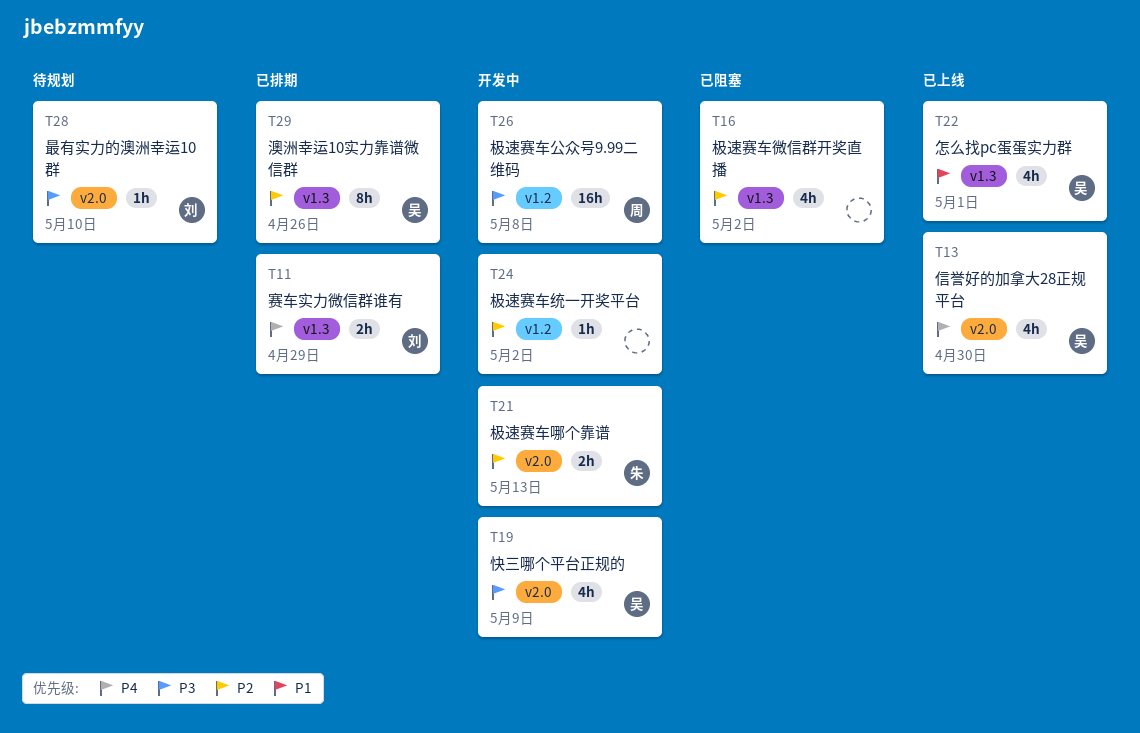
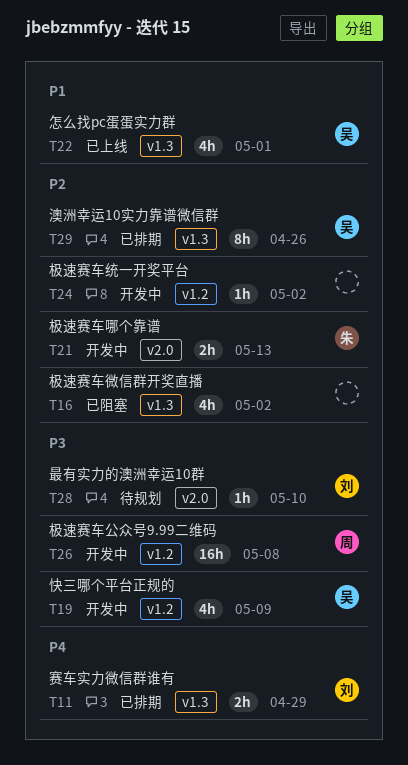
T13: present -> none
T19, label: v2.0 -> v1.2

